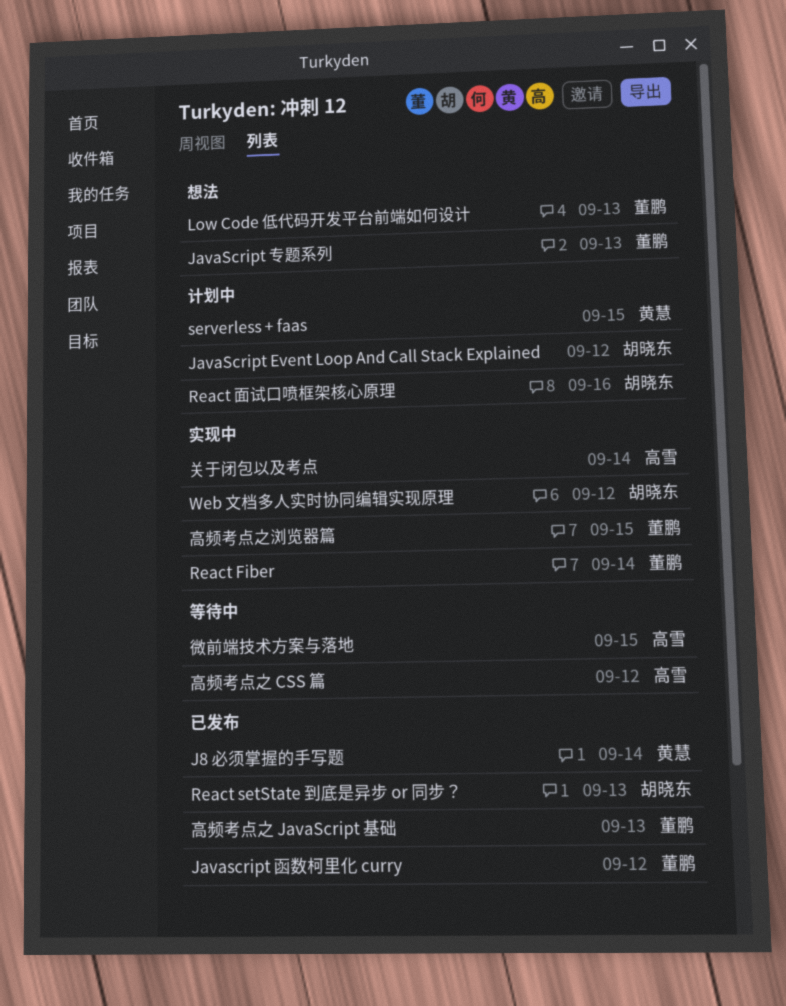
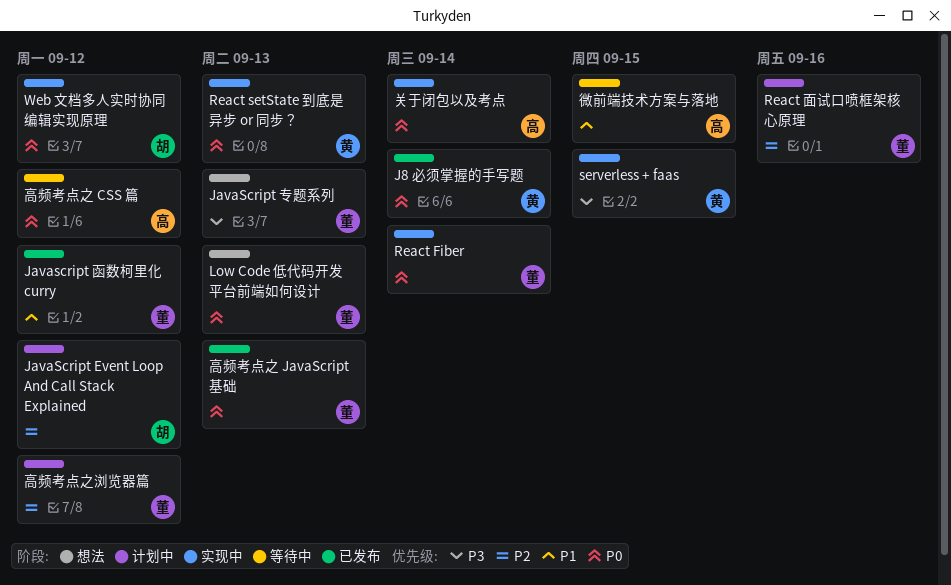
React setState 到底是异步 or 同步？, status: 已发布 -> 实现中
React setState 到底是异步 or 同步？, owner: 胡晓东 -> 黄慧
React 面试口喷框架核心原理, owner: 胡晓东 -> 董鹏
serverless + faas, status: 计划中 -> 实现中
高频考点之浏览器篇, status: 实现中 -> 计划中
高频考点之浏览器篇, due: Sep 15 -> Sep 12

